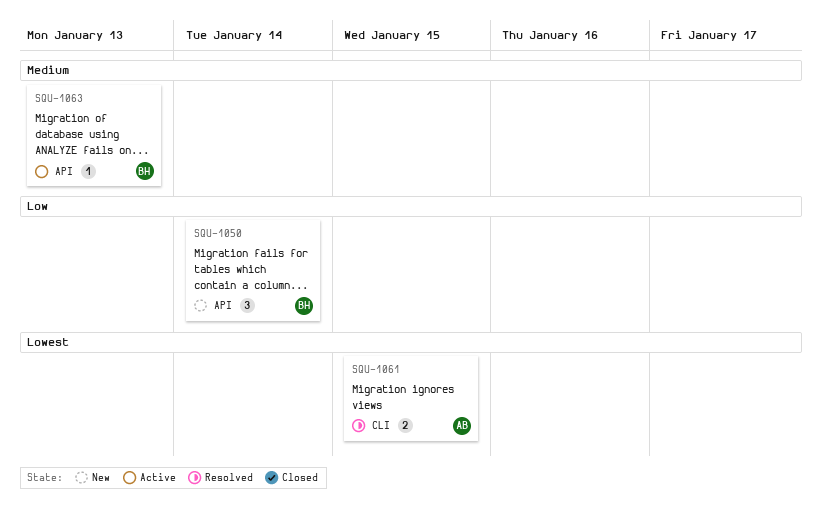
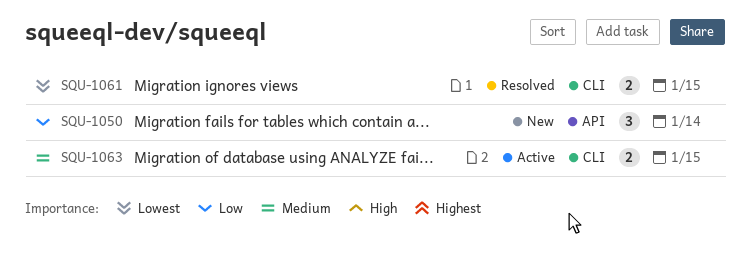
SQU-1063, label: API -> CLI
SQU-1063, estimate: 1 -> 2
SQU-1063, due: Jan 13 -> Jan 15

